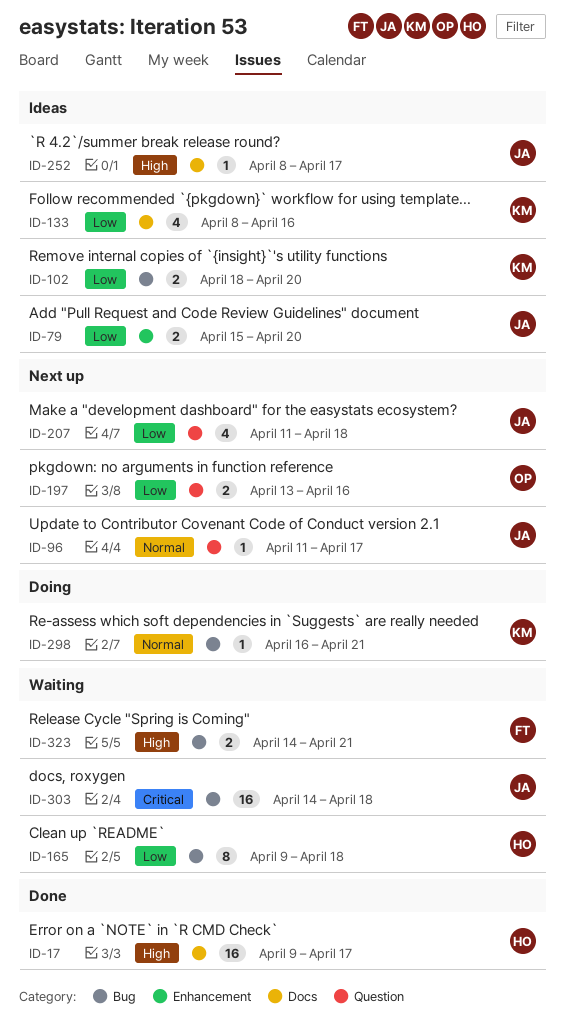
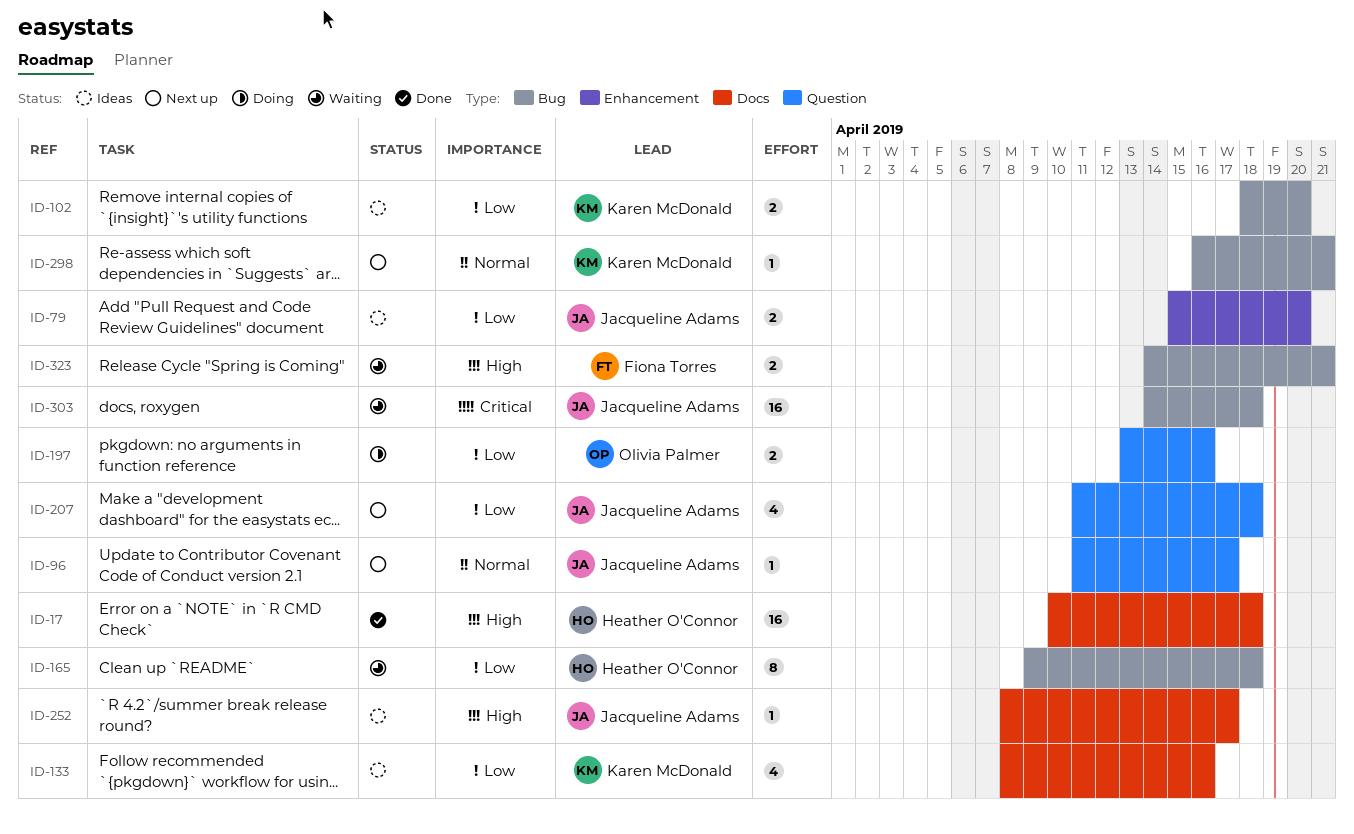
ID-17, start: Apr 9 -> Apr 10
ID-17, due: Apr 17 -> Apr 18
ID-197, status: Next up -> Doing
ID-298, status: Doing -> Next up

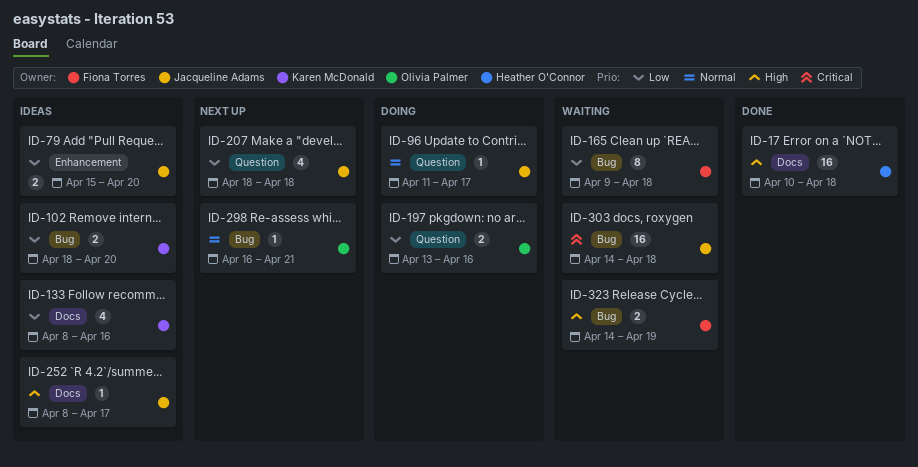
ID-96, status: Next up -> Doing
ID-165, owner: Heather O'Connor -> Fiona Torres
ID-207, start: Apr 11 -> Apr 18
ID-298, owner: Karen McDonald -> Olivia Palmer
ID-323, due: Apr 21 -> Apr 19

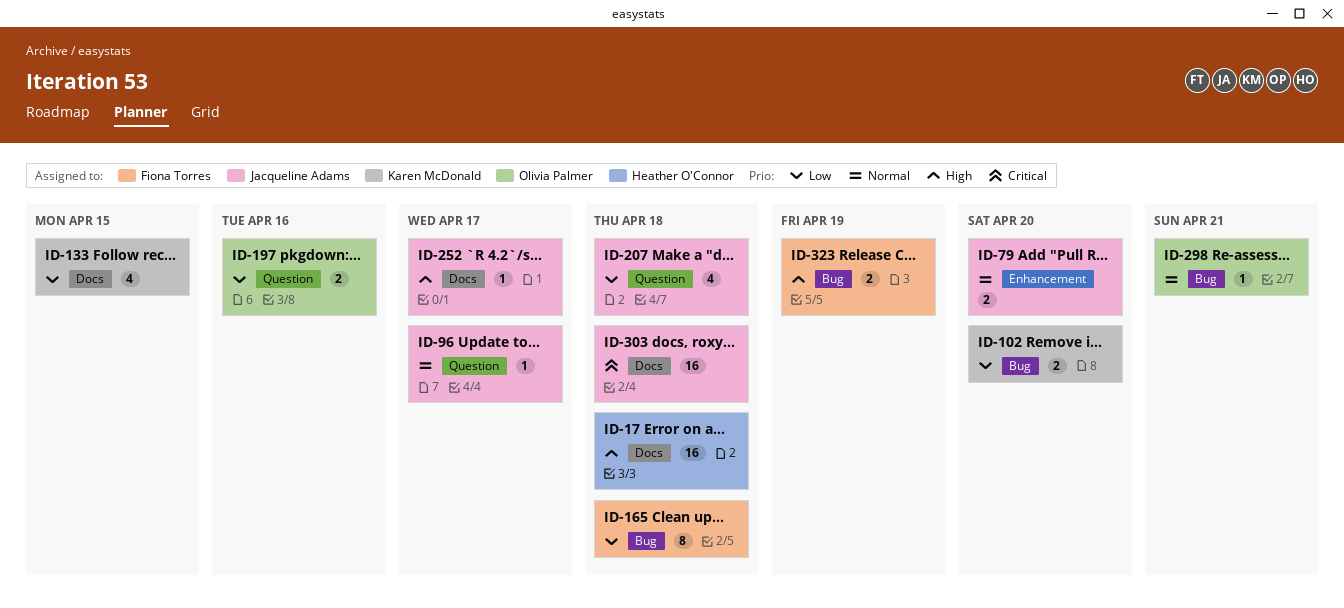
ID-79, priority: Low -> Normal
ID-133, due: Apr 16 -> Apr 15
ID-303, label: Bug -> Docs

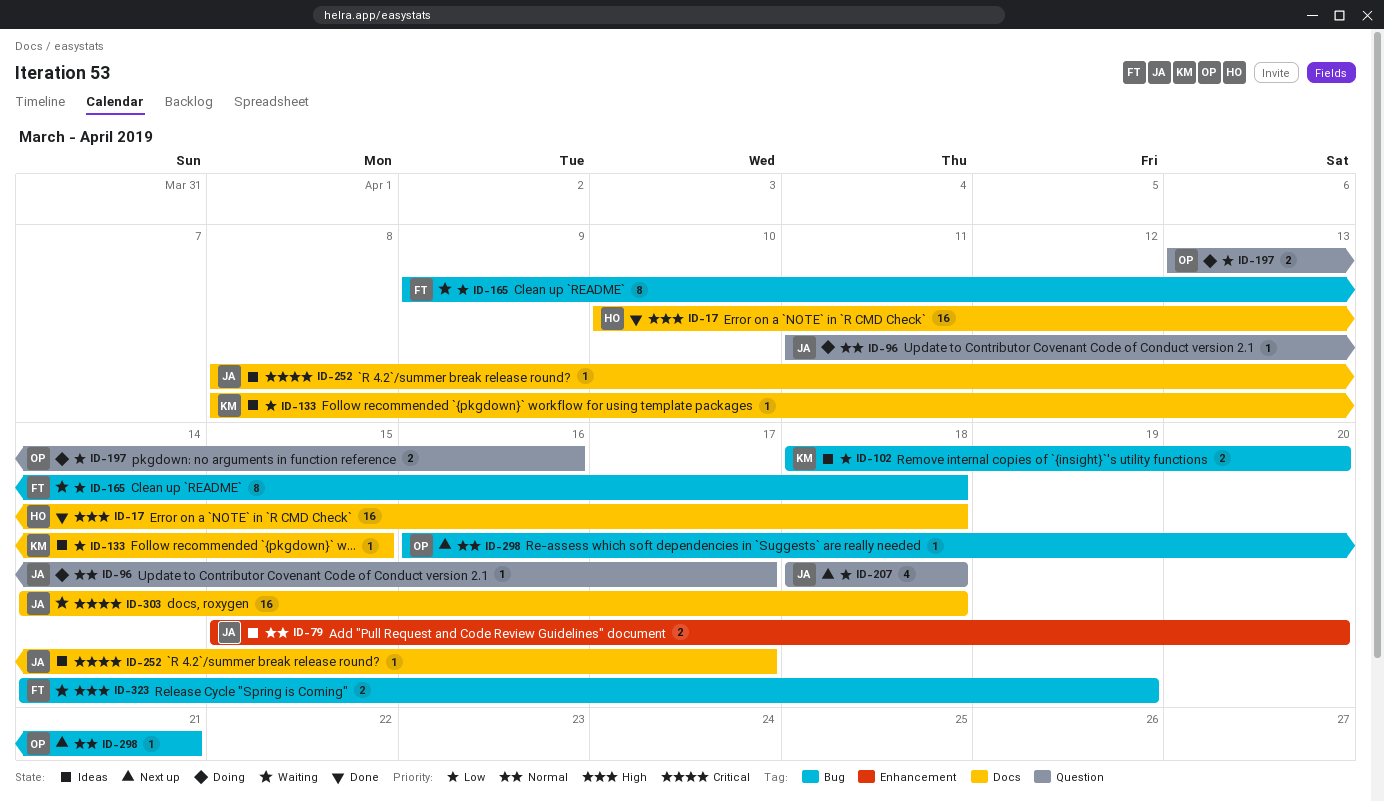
ID-133, estimate: 4 -> 1
ID-252, priority: High -> Critical

